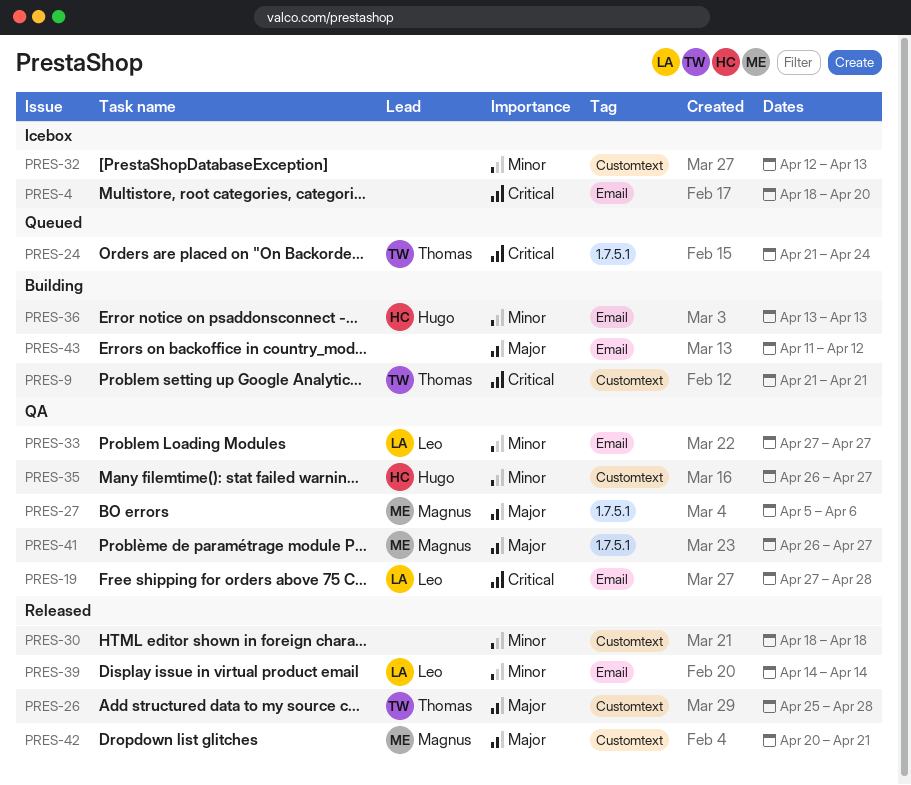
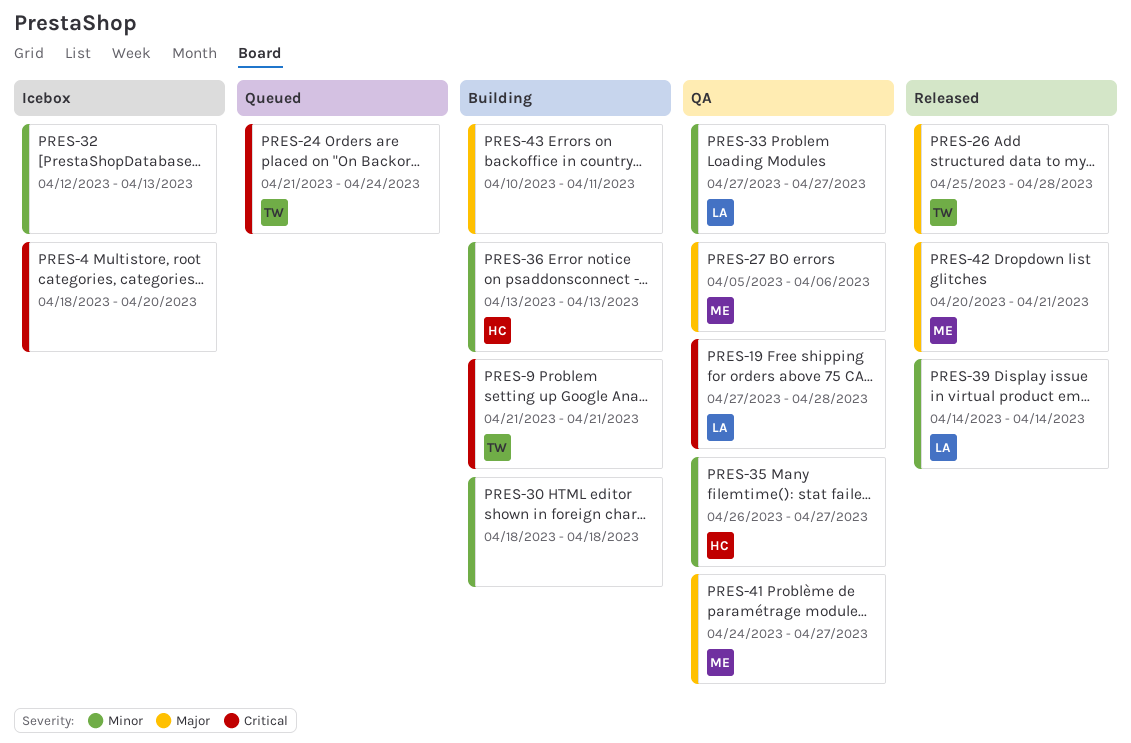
PRES-30, status: Released -> Building
PRES-41, start: Apr 26 -> Apr 24
PRES-43, start: Apr 11 -> Apr 10
PRES-43, due: Apr 12 -> Apr 11

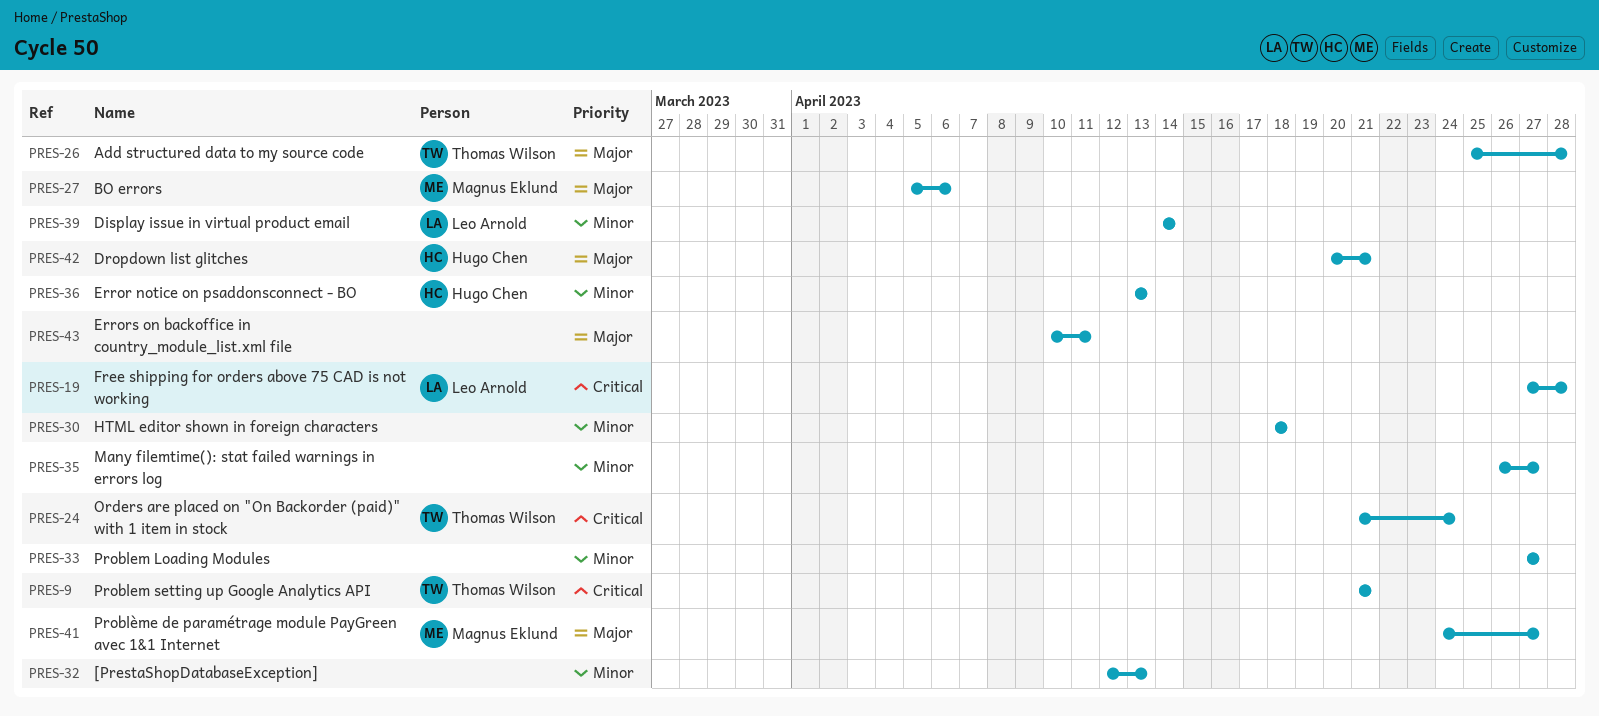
PRES-4: present -> none
PRES-33, owner: Leo Arnold -> none
PRES-35, owner: Hugo Chen -> none
PRES-42, owner: Magnus Eklund -> Hugo Chen

